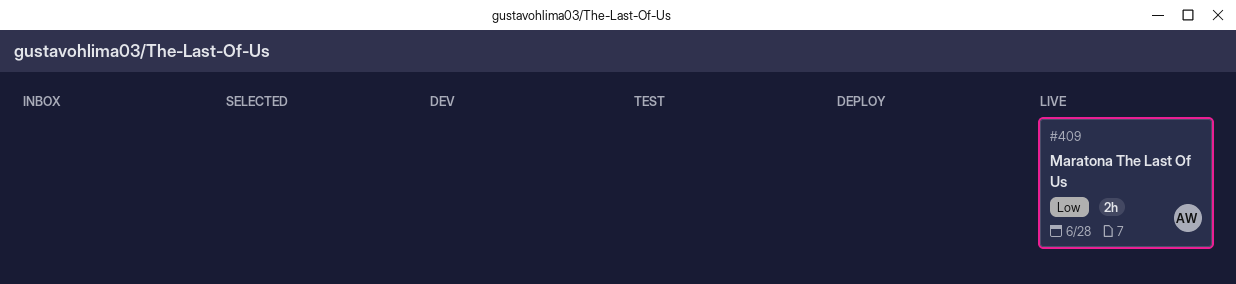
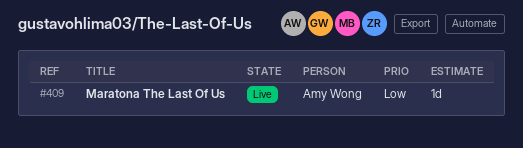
#409, estimate: 2h -> 1d

